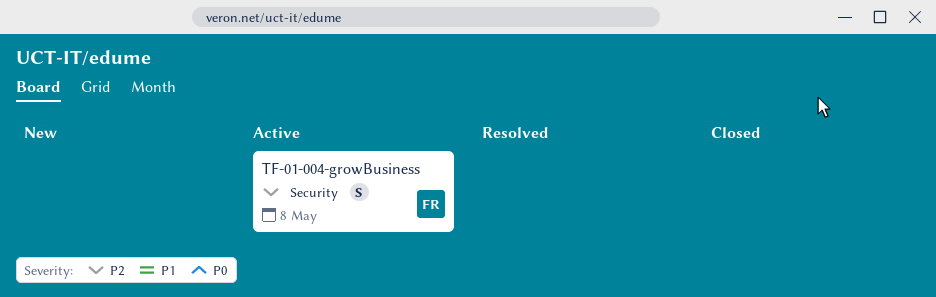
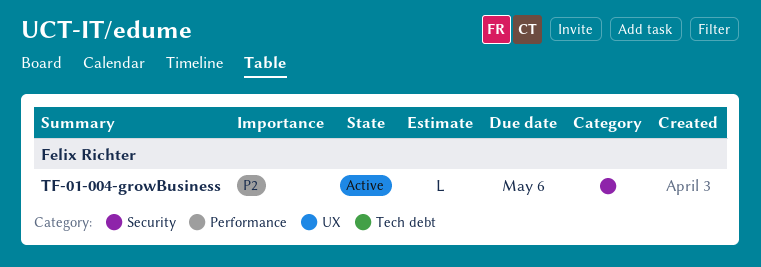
TF-01-004-growBusiness, estimate: S -> L
TF-01-004-growBusiness, due: May 8 -> May 6

